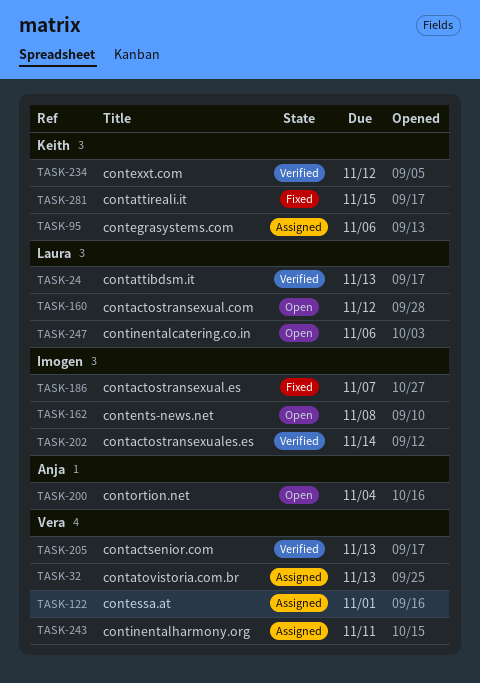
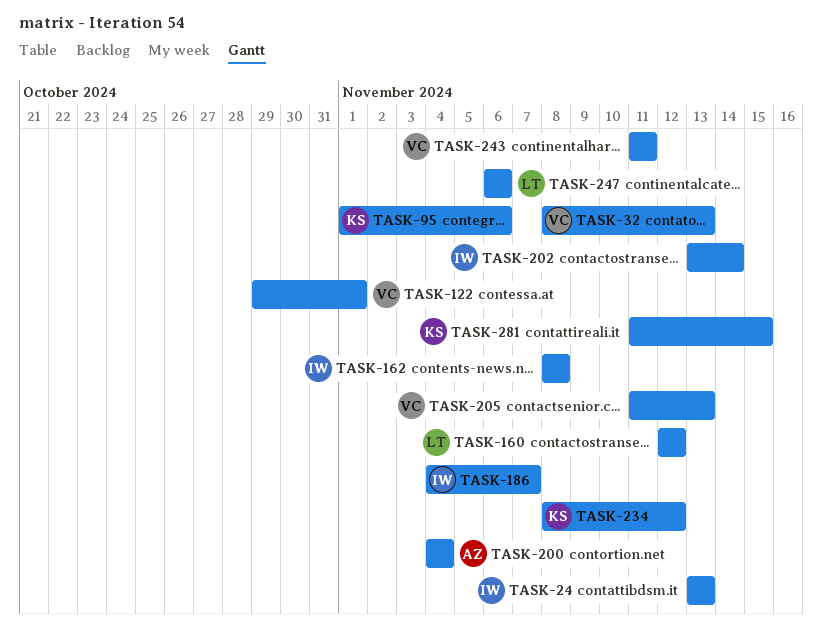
TASK-24, owner: Laura -> Imogen

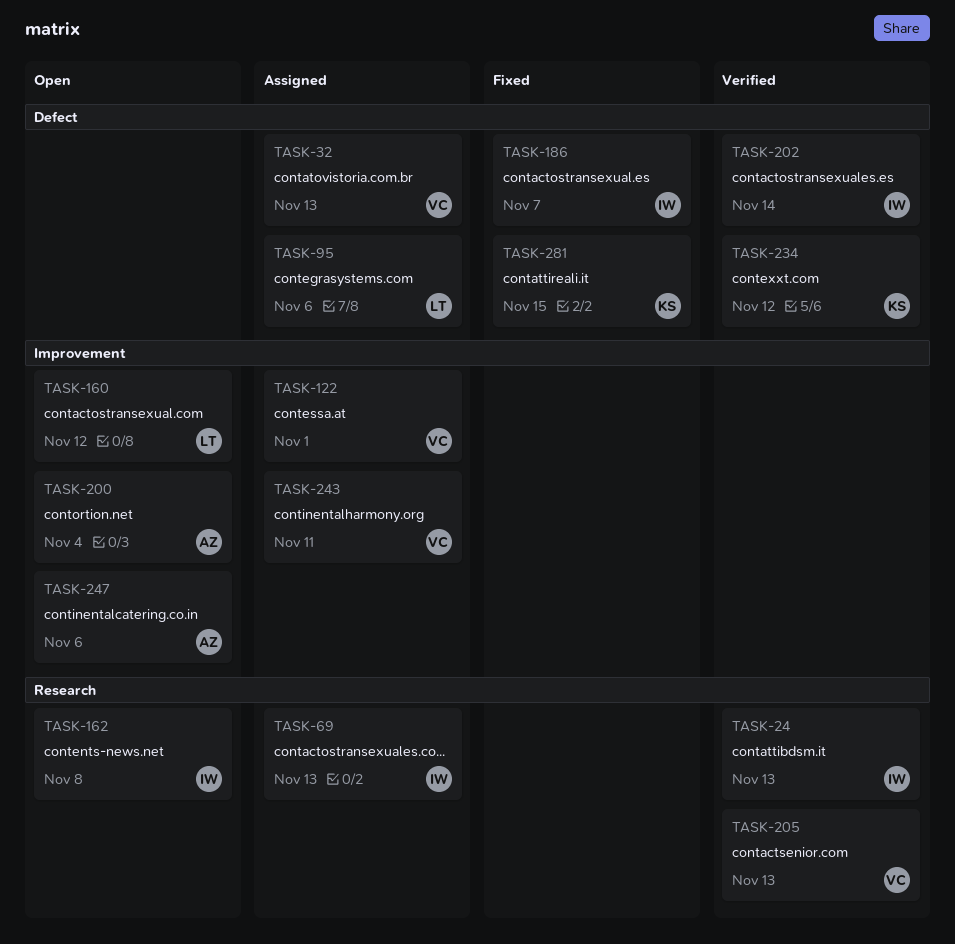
TASK-69: none -> present
TASK-95, owner: KS -> LT
TASK-247, owner: LT -> AZ

